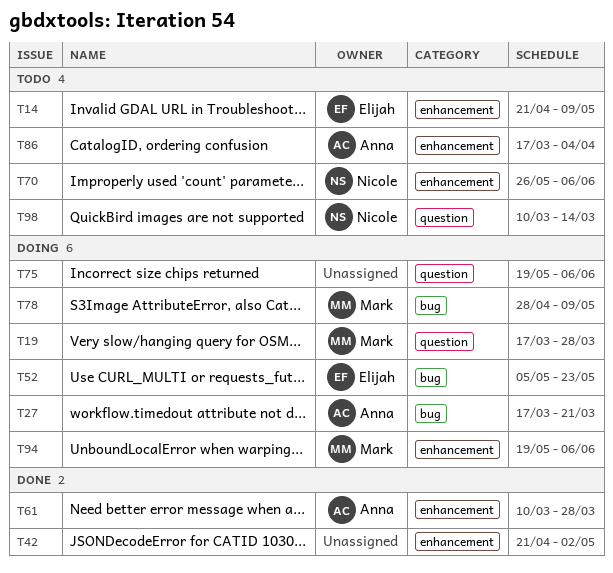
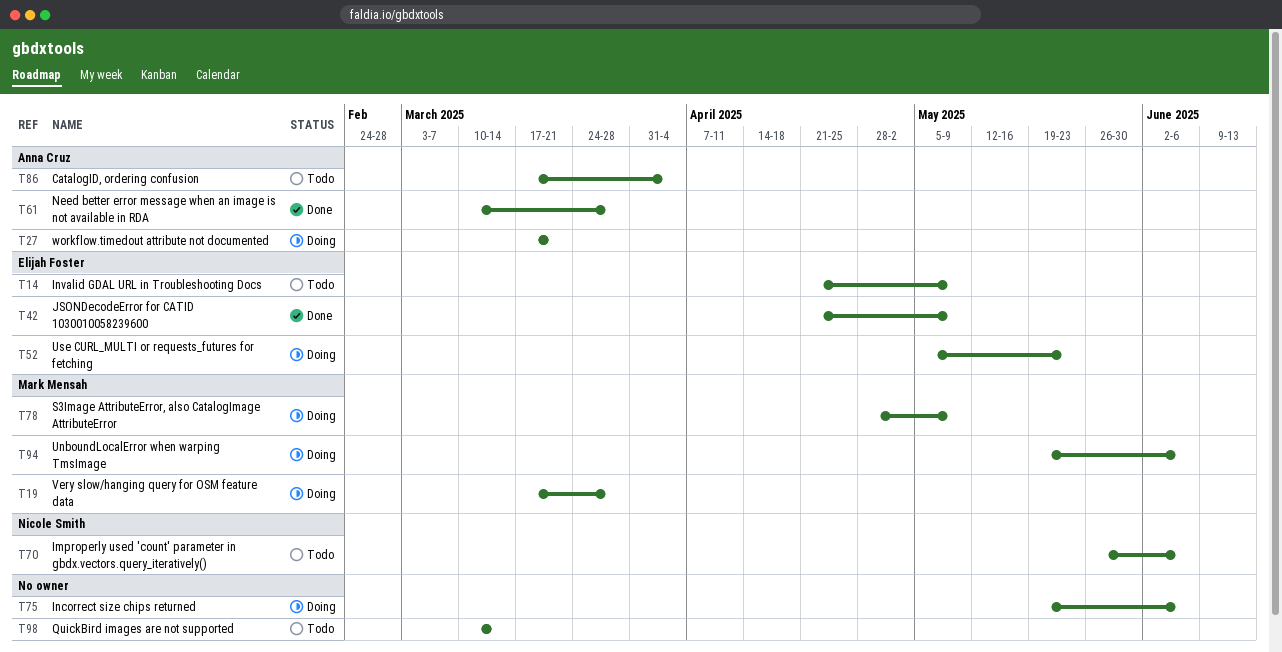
T42, owner: none -> Elijah Foster
T42, due: May 2 -> May 9
T98, owner: Nicole Smith -> none

